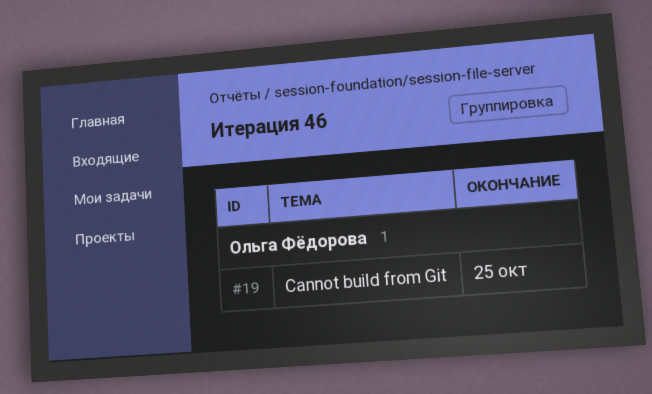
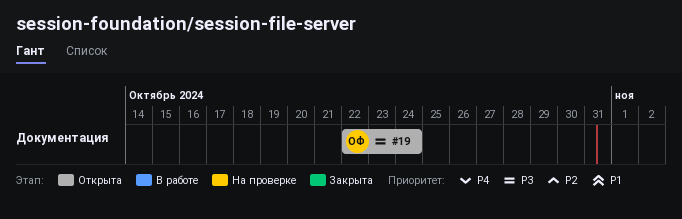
#19, due: Oct 25 -> Oct 24

